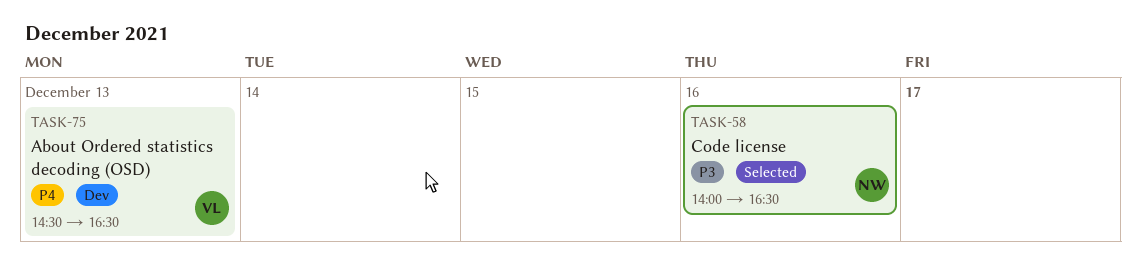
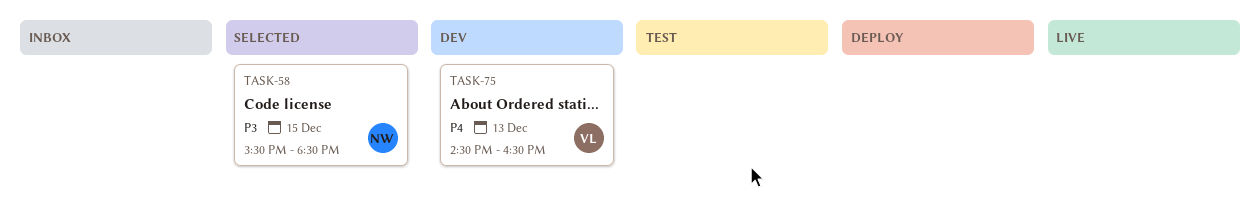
TASK-58, day: Dec 16 -> Dec 15
TASK-58, begins: 14:00 -> 15:30
TASK-58, ends: 16:30 -> 18:30

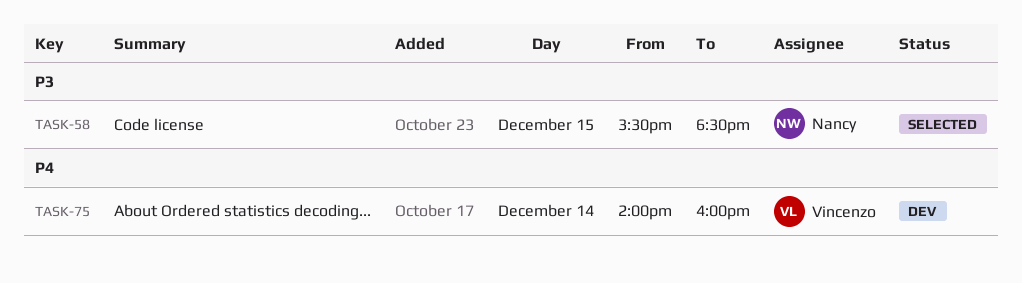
TASK-75, day: Dec 13 -> Dec 14
TASK-75, begins: 14:30 -> 14:00
TASK-75, ends: 16:30 -> 16:00

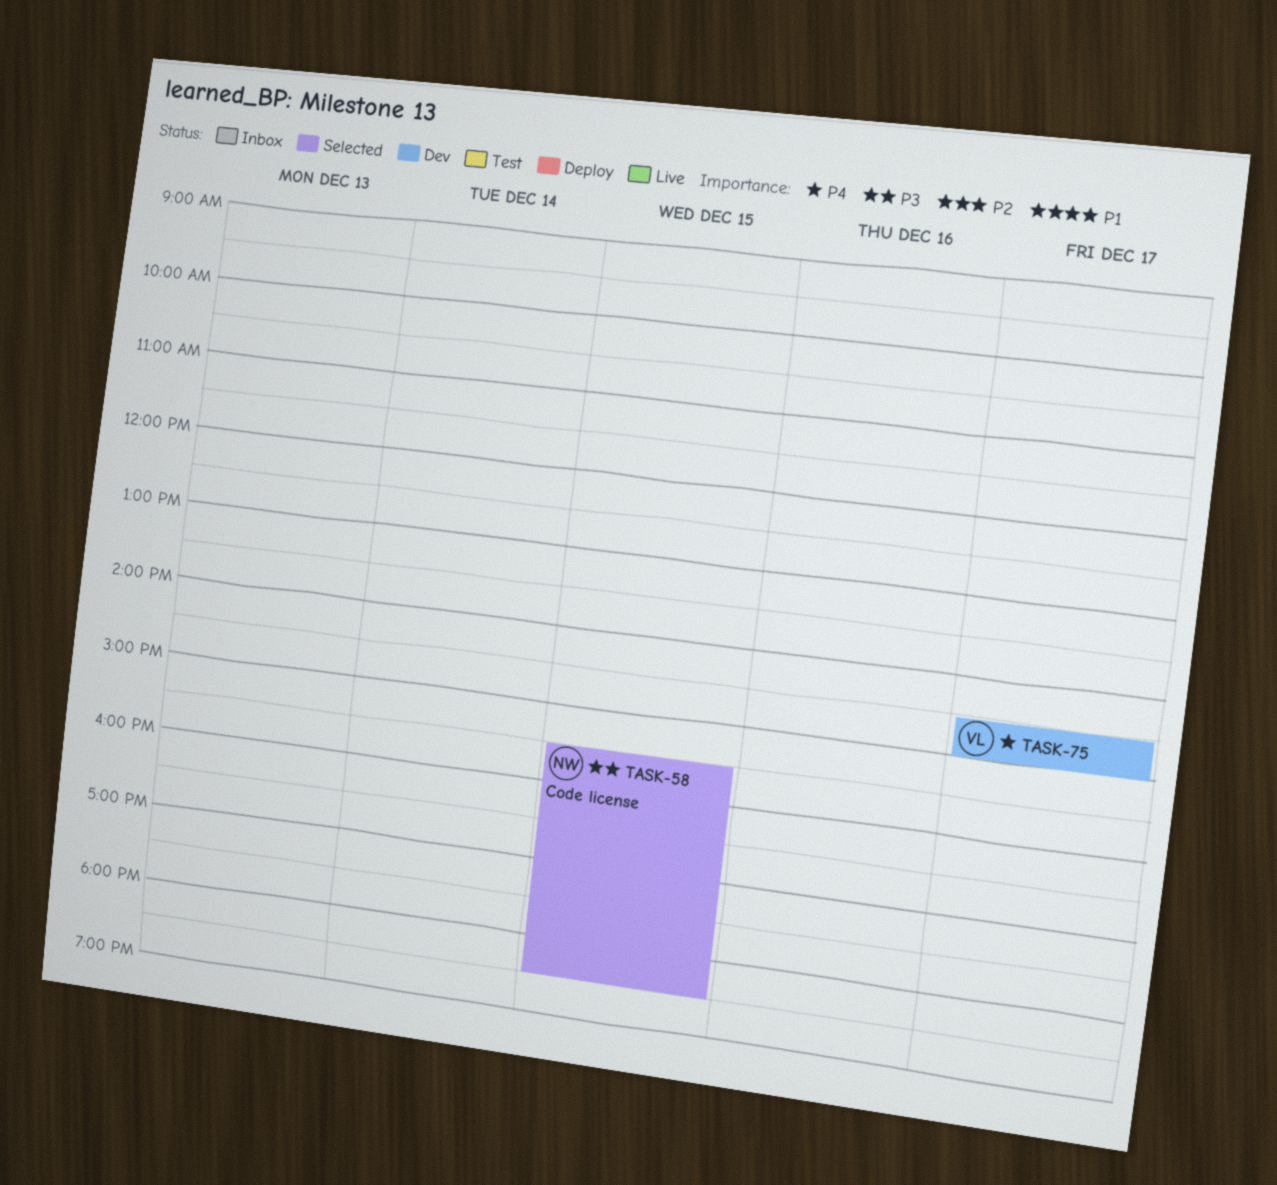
TASK-75, day: Dec 14 -> Dec 17
TASK-75, begins: 14:00 -> 14:30
TASK-75, ends: 16:00 -> 15:00

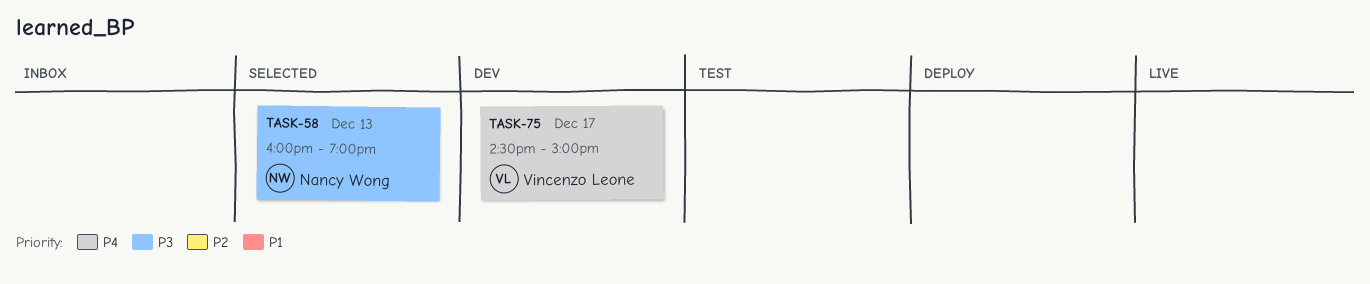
TASK-58, day: Dec 15 -> Dec 13
TASK-58, begins: 15:30 -> 16:00
TASK-58, ends: 18:30 -> 19:00

